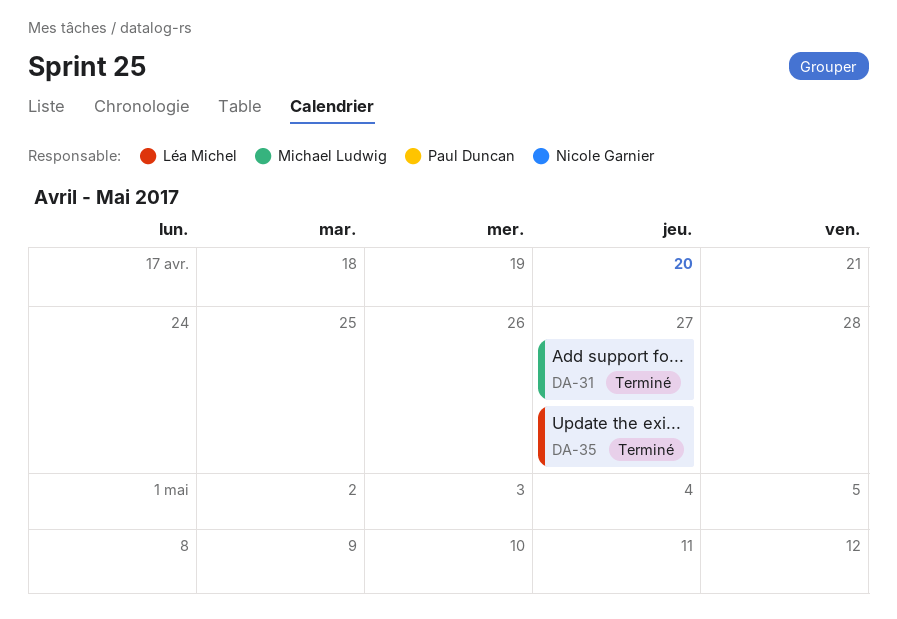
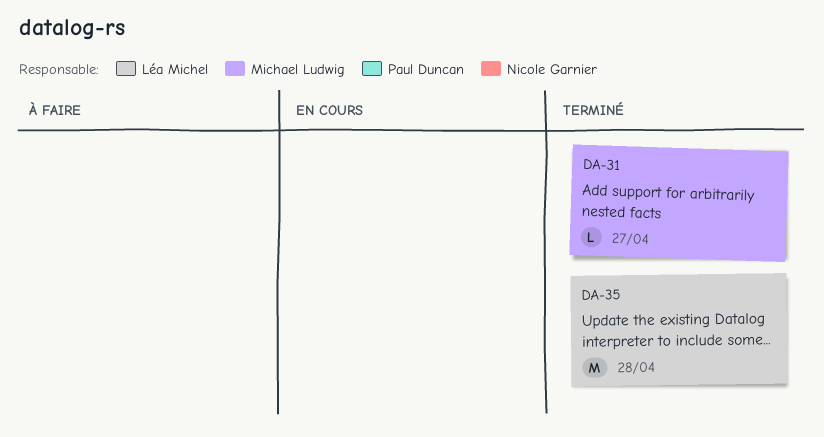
DA-35, due: Apr 27 -> Apr 28

